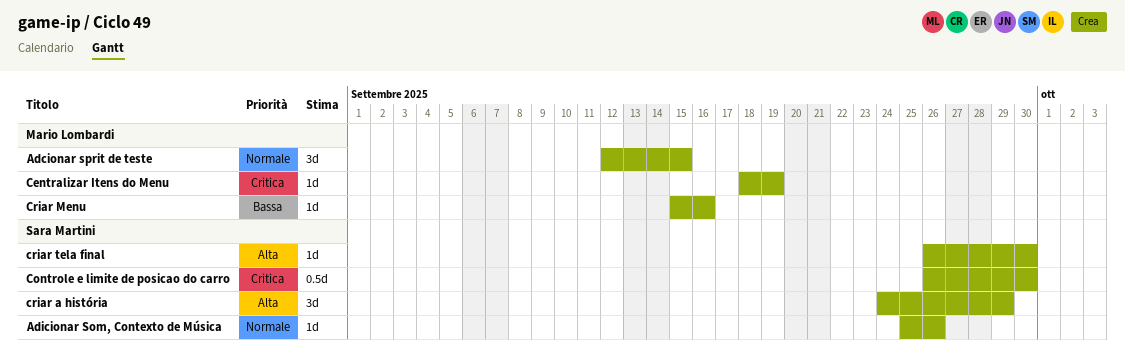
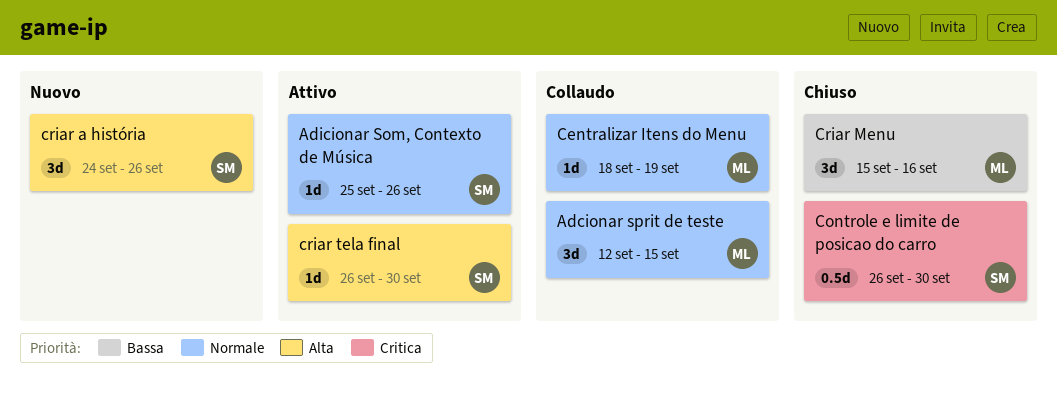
Centralizar Itens do Menu, priority: Critica -> Normale
criar a história, due: Sep 29 -> Sep 26
Criar Menu, estimate: 1d -> 3d

